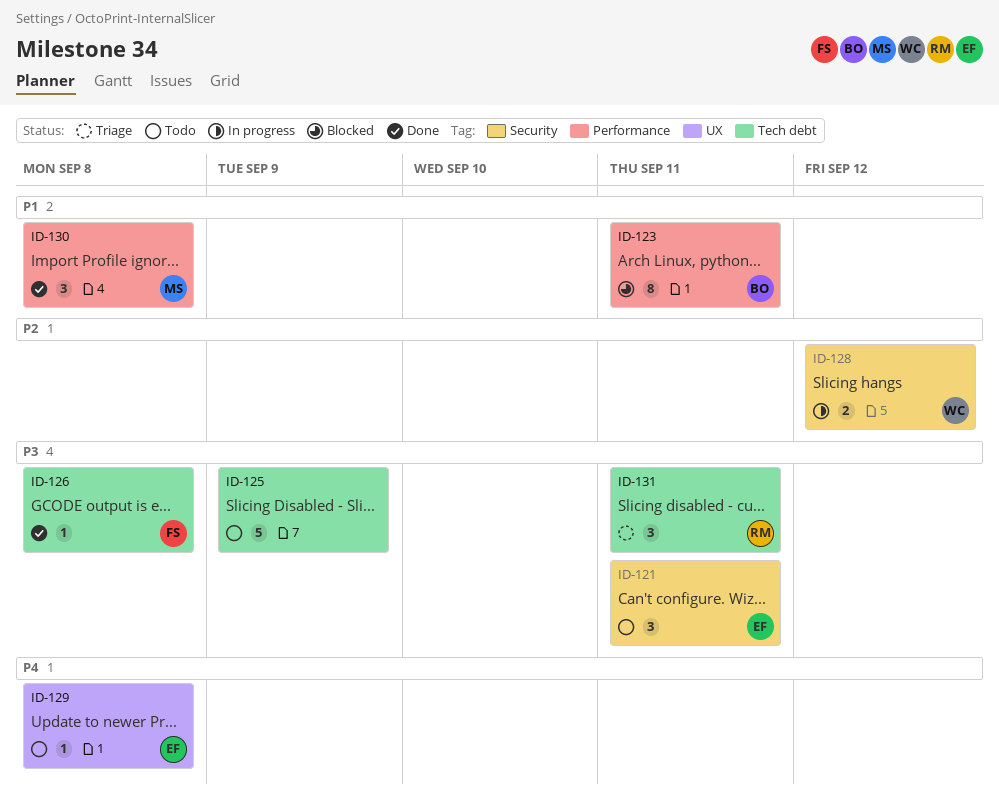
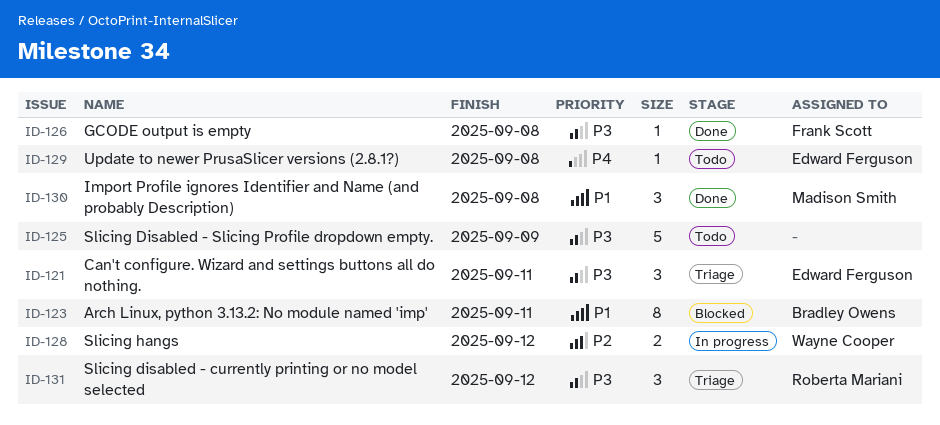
ID-121, status: Todo -> Triage
ID-131, due: Sep 11 -> Sep 12

